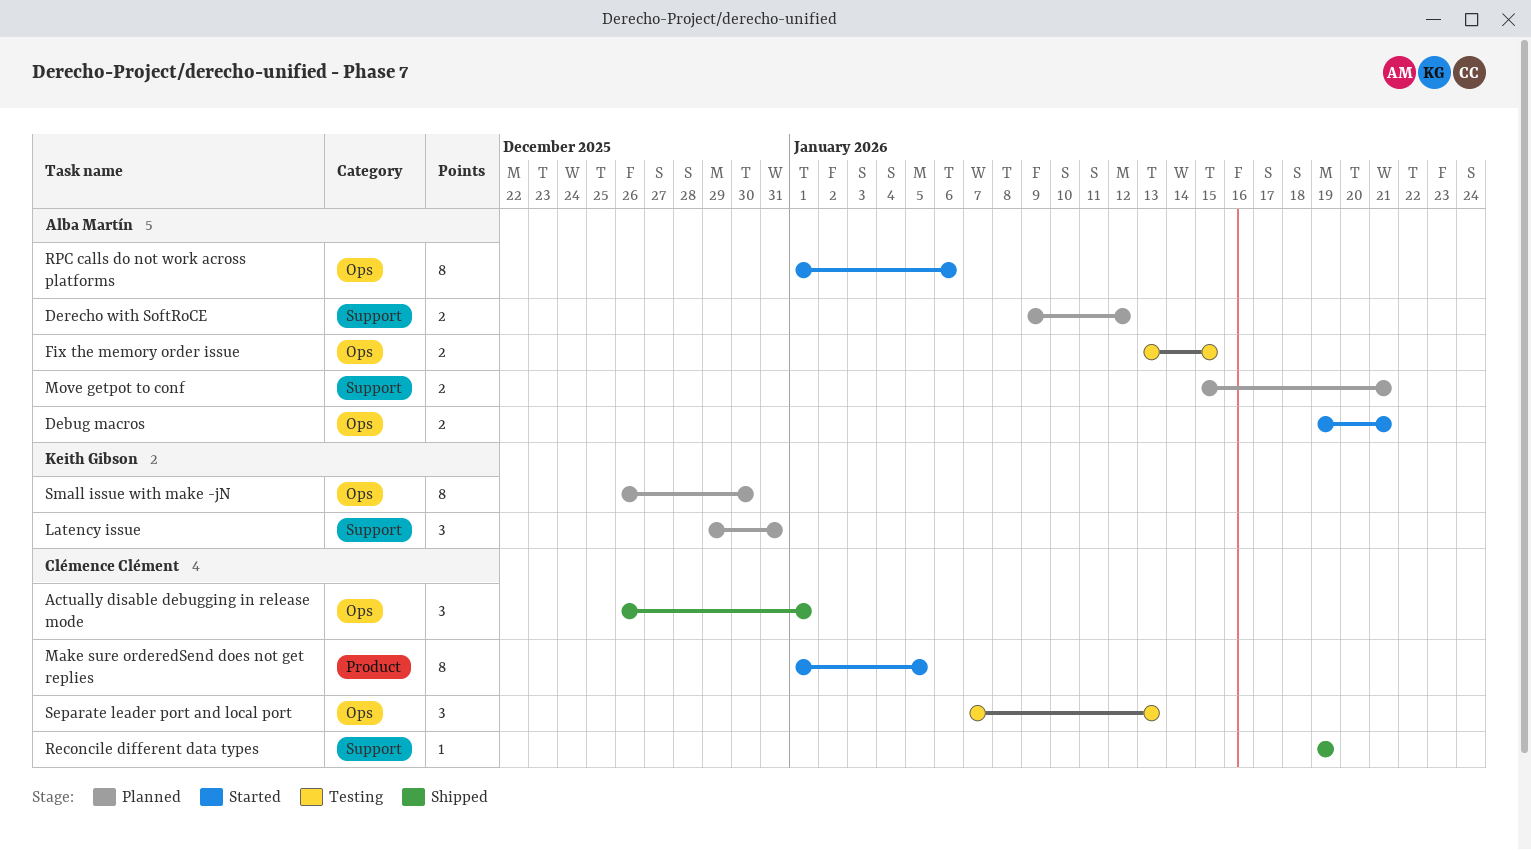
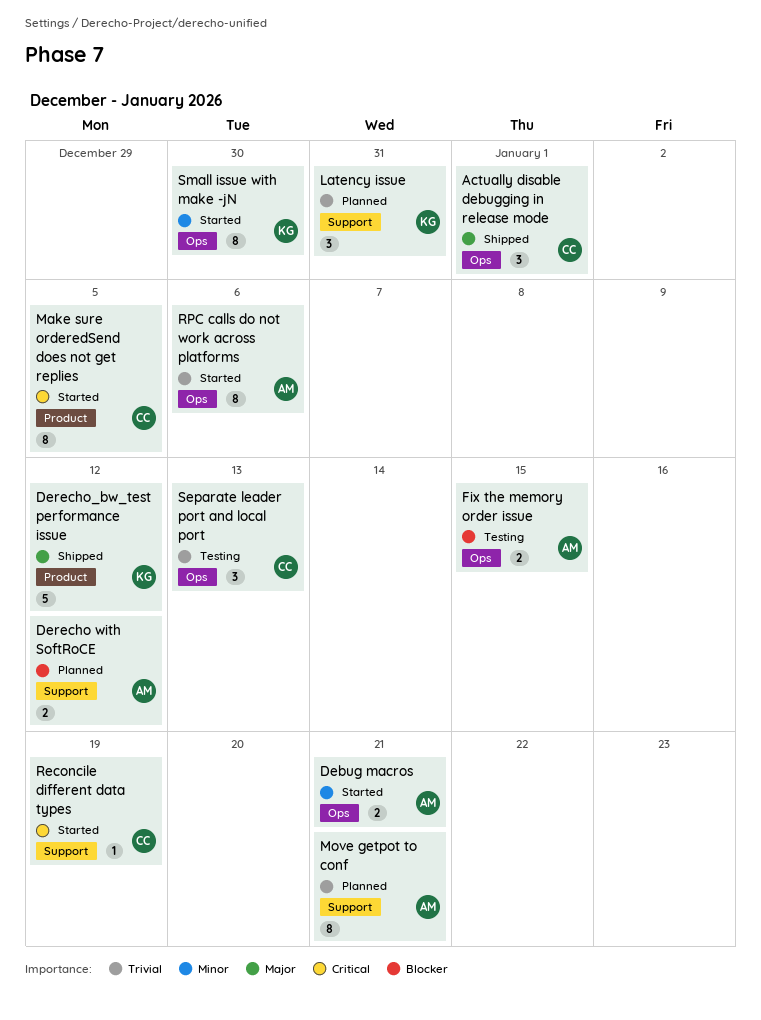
Derecho_bw_test performance issue: none -> present
Move getpot to conf, estimate: 2 -> 8
Reconcile different data types, status: Shipped -> Started
Small issue with make -jN, status: Planned -> Started

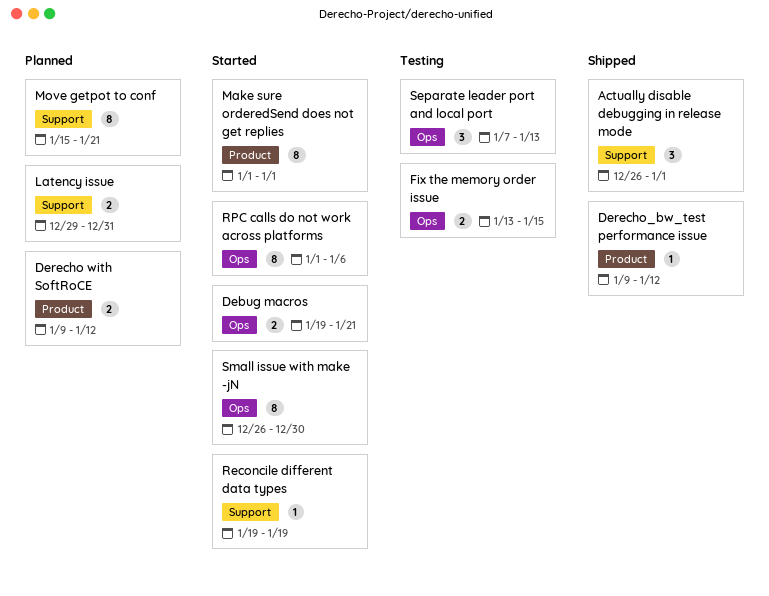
Actually disable debugging in release mode, label: Ops -> Support
Derecho with SoftRoCE, label: Support -> Product
Derecho_bw_test performance issue, estimate: 5 -> 1
Latency issue, estimate: 3 -> 2
Make sure orderedSend does not get replies, due: Jan 5 -> Jan 1

